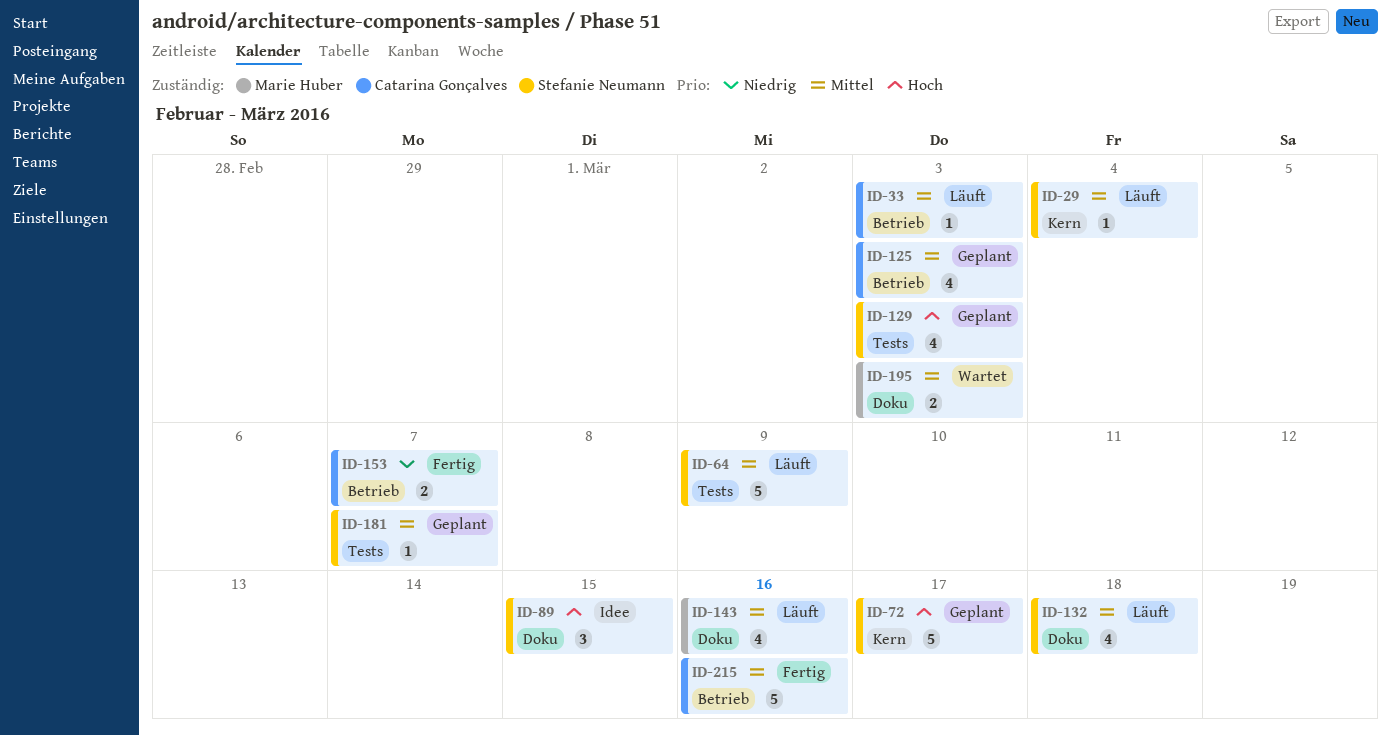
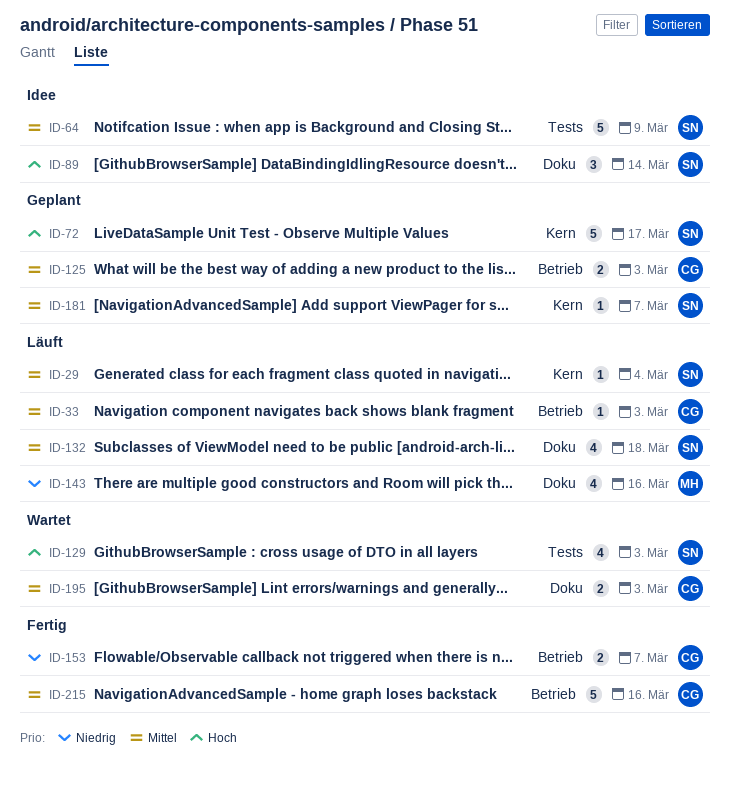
ID-64, status: Läuft -> Idee
ID-89, due: Mar 15 -> Mar 14
ID-125, estimate: 4 -> 2
ID-129, status: Geplant -> Wartet
ID-143, priority: Mittel -> Niedrig
ID-181, label: Tests -> Kern
ID-195, owner: Marie Huber -> Catarina Gonçalves

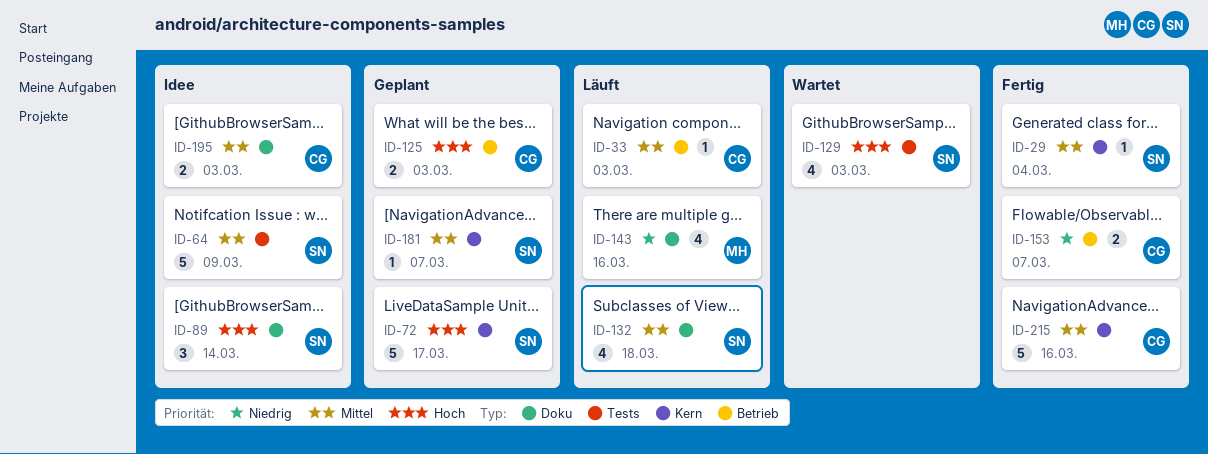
ID-29, status: Läuft -> Fertig
ID-125, priority: Mittel -> Hoch
ID-195, status: Wartet -> Idee
ID-215, label: Betrieb -> Kern

